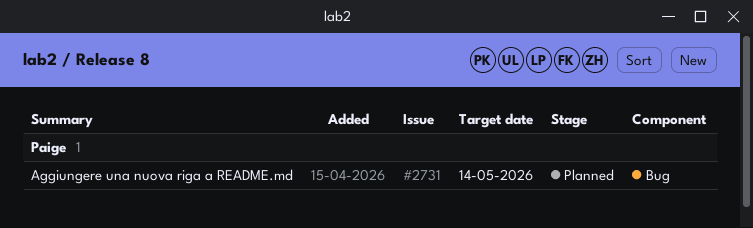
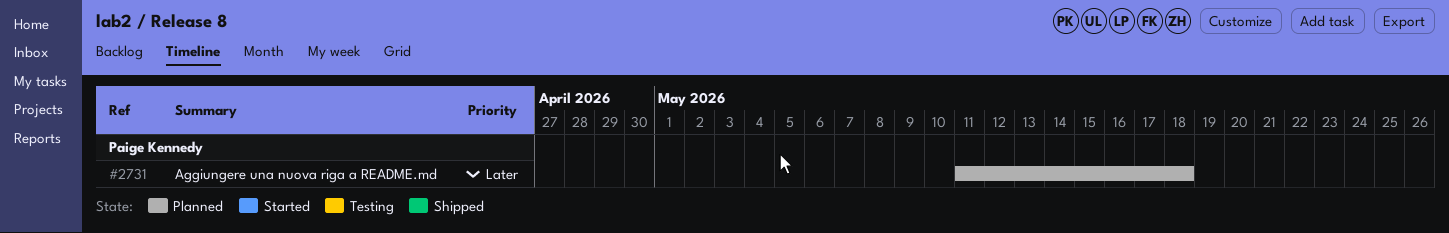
#2731, due: May 14 -> May 18

